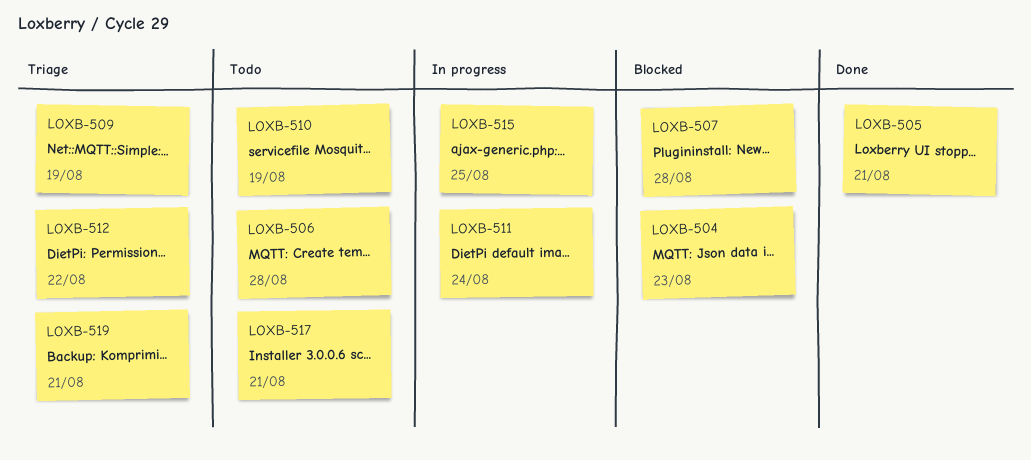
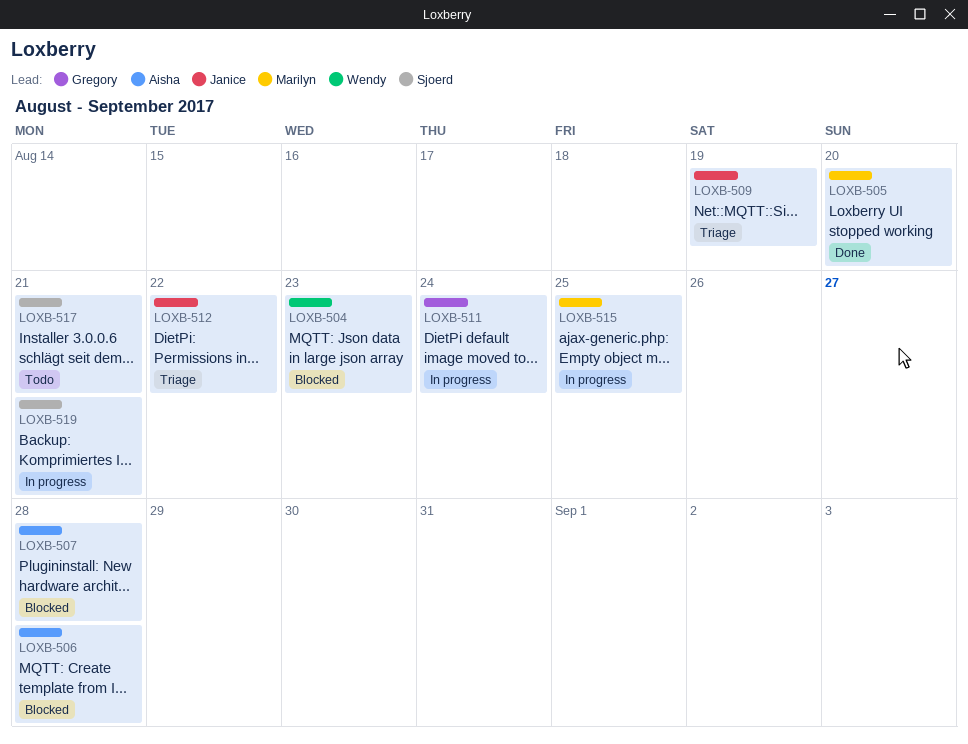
LOXB-505, due: Aug 21 -> Aug 20
LOXB-506, status: Todo -> Blocked
LOXB-510: present -> none
LOXB-519, status: Triage -> In progress

